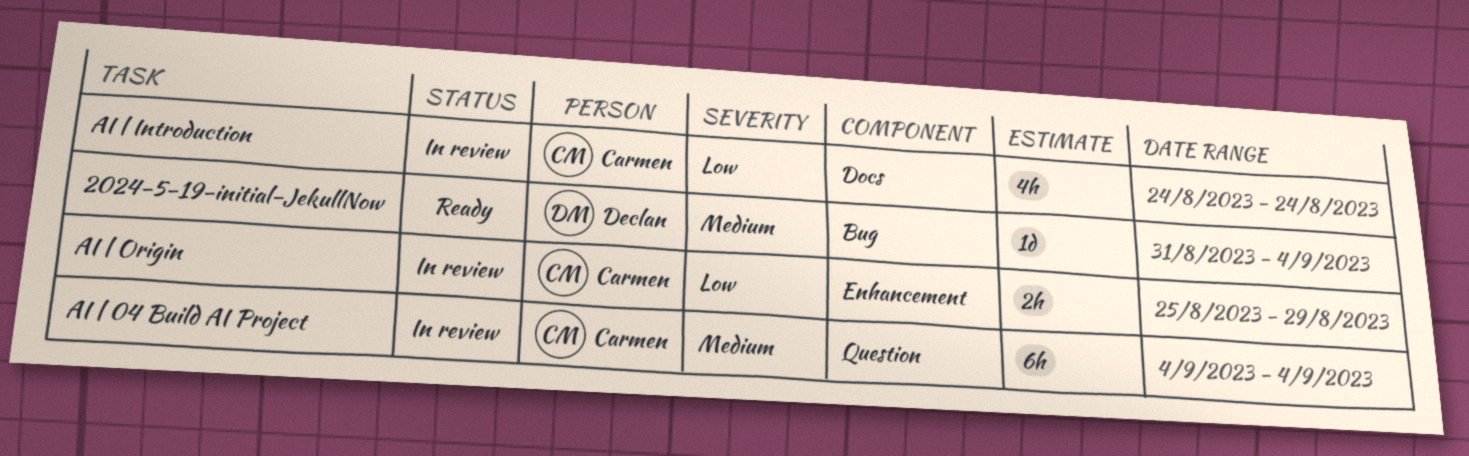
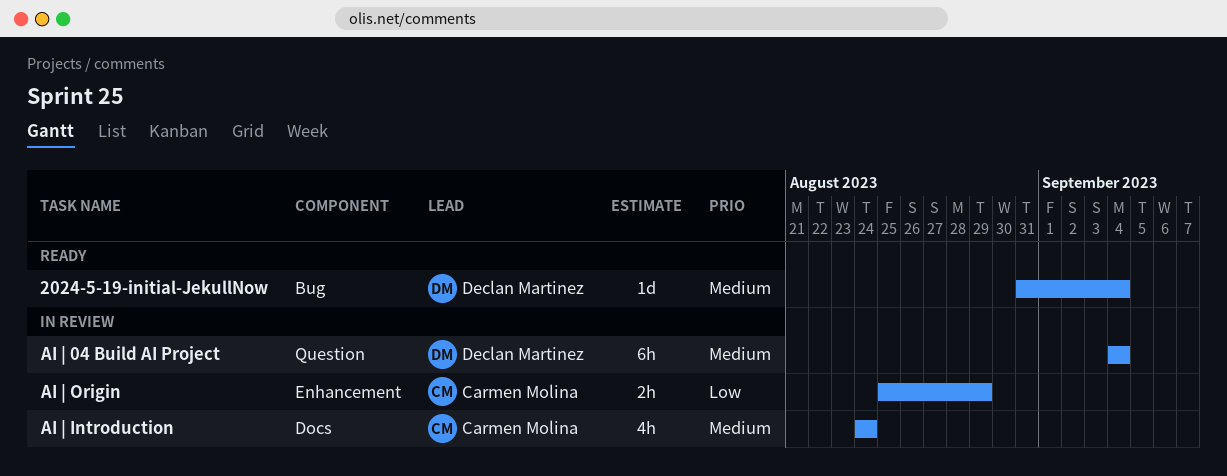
AI | 04 Build AI Project, owner: Carmen Molina -> Declan Martinez
AI | Introduction, priority: Low -> Medium

